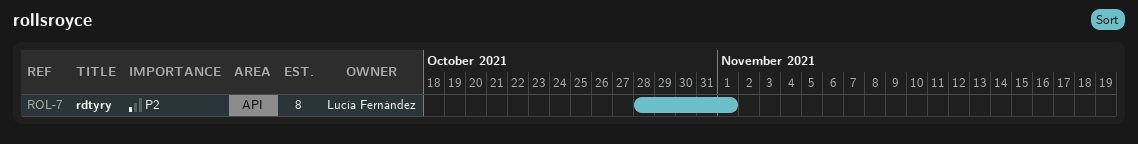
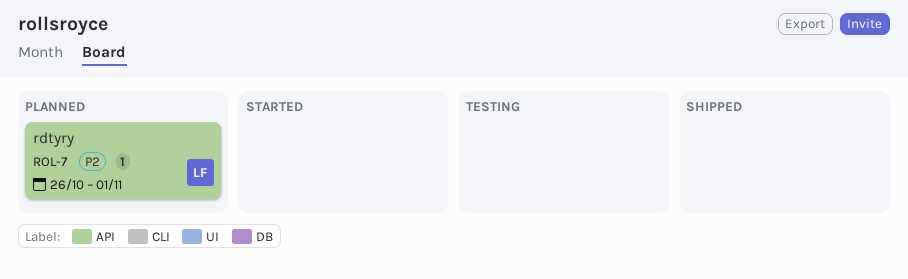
ROL-7, estimate: 8 -> 1
ROL-7, start: Oct 28 -> Oct 26

